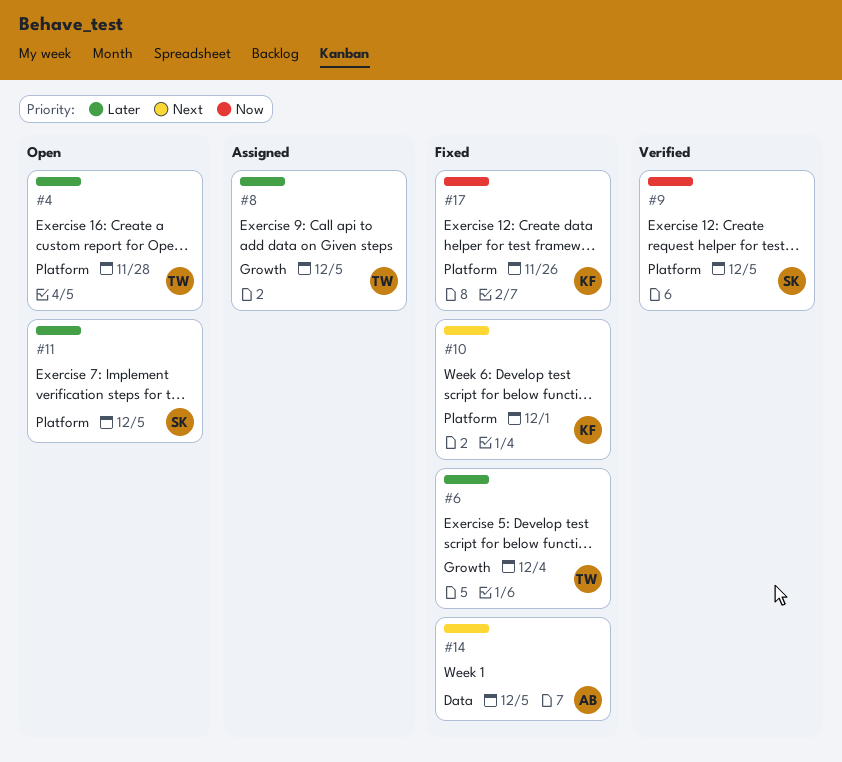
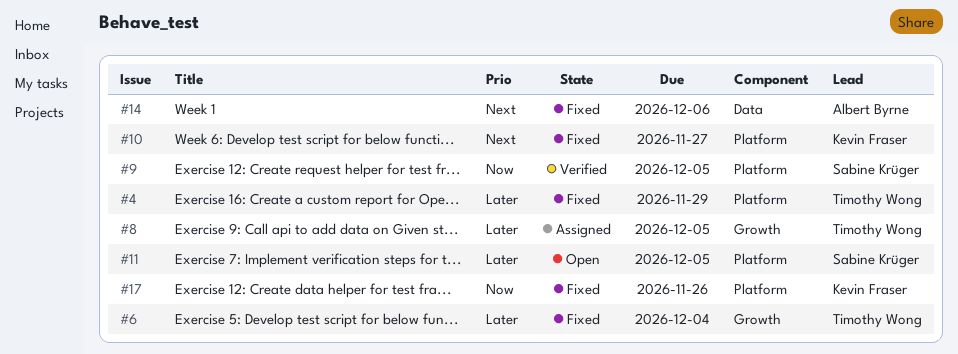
#4, status: Open -> Fixed
#4, due: Nov 28 -> Nov 29
#10, due: Dec 1 -> Nov 27
#14, due: Dec 5 -> Dec 6

